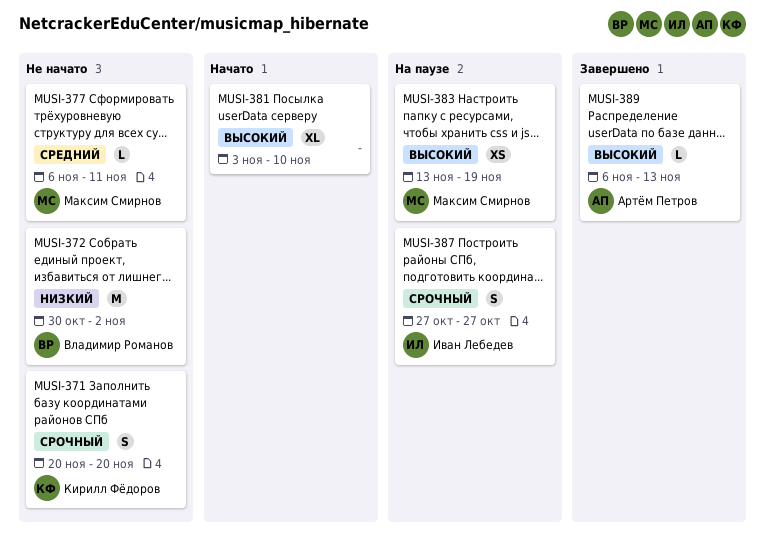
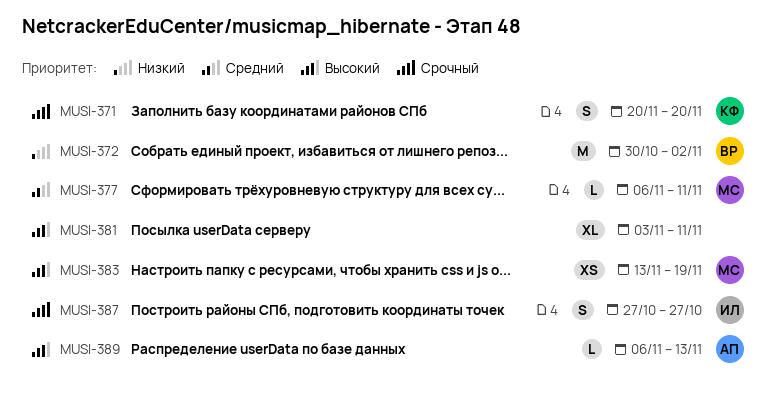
MUSI-381, due: Nov 10 -> Nov 11

